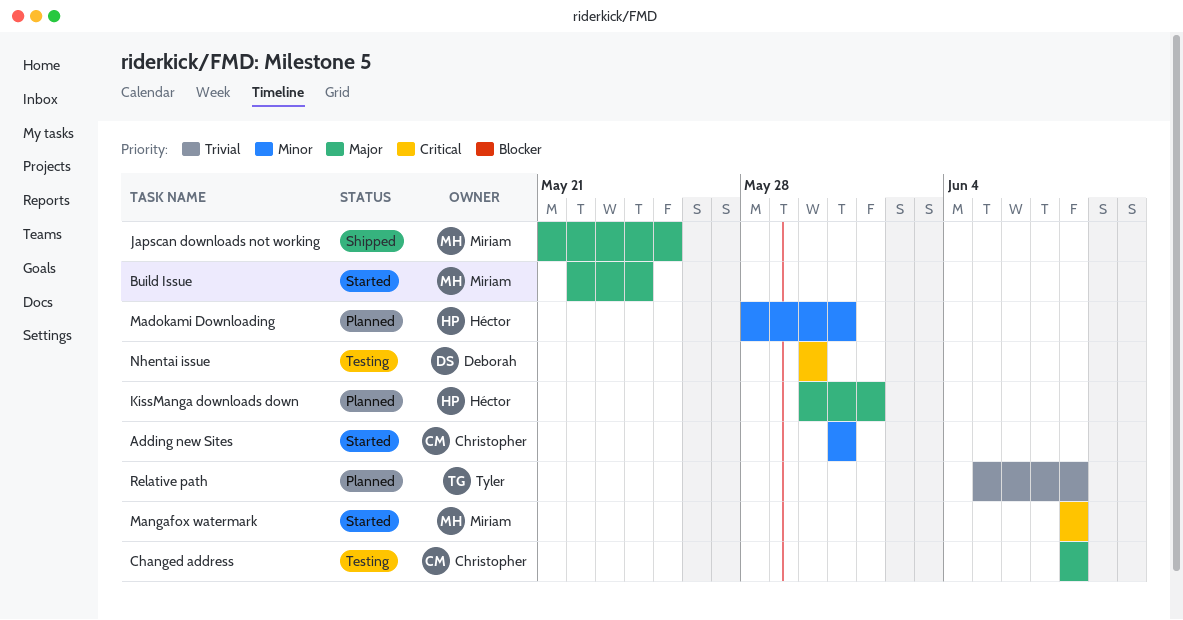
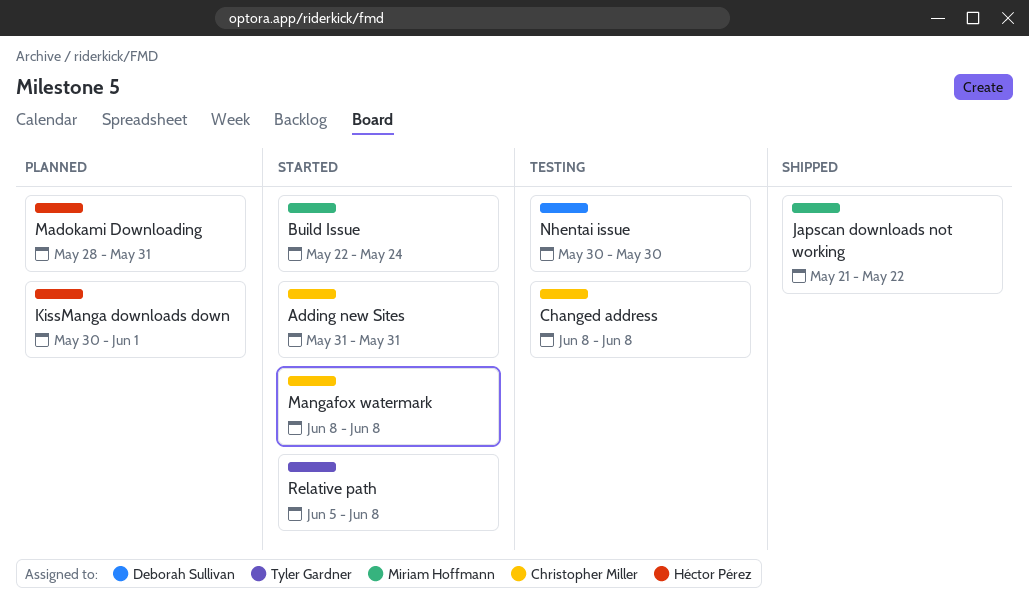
Japscan downloads not working, due: May 25 -> May 22
Mangafox watermark, owner: Miriam Hoffmann -> Christopher Miller
Relative path, status: Planned -> Started

